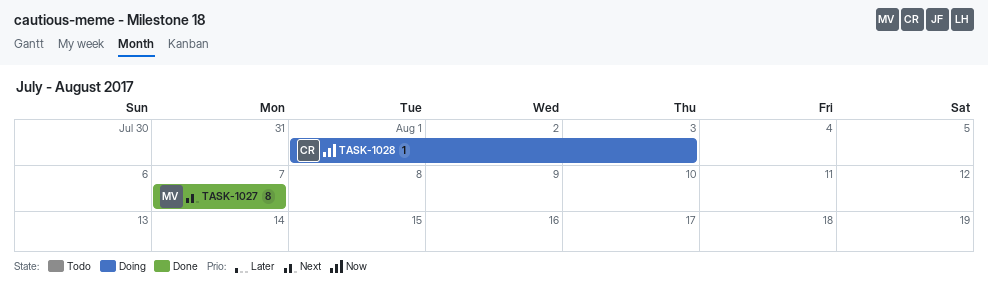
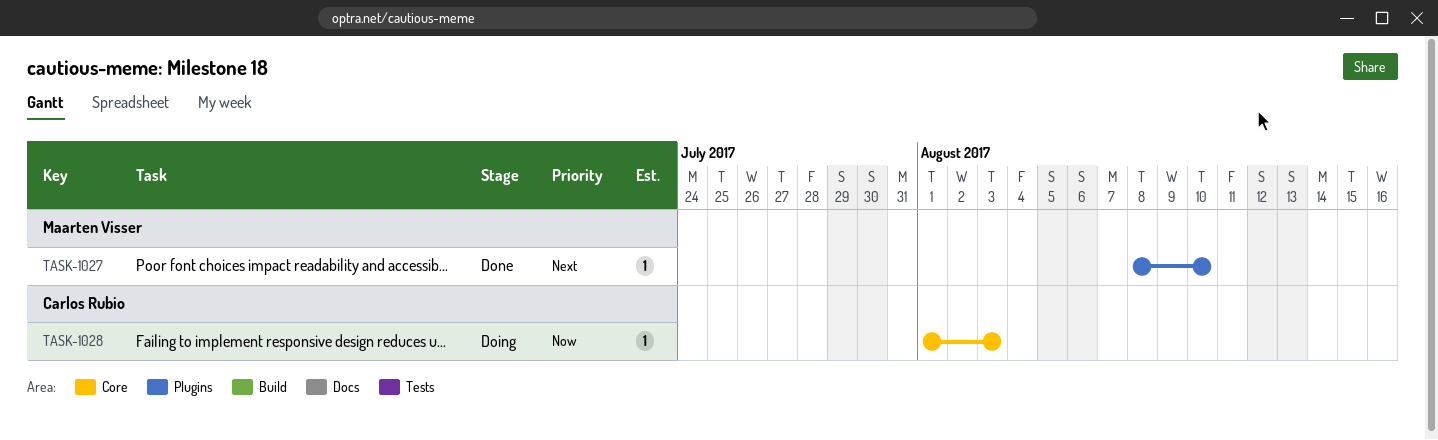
TASK-1027, estimate: 8 -> 1
TASK-1027, start: Aug 7 -> Aug 8
TASK-1027, due: Aug 7 -> Aug 10

